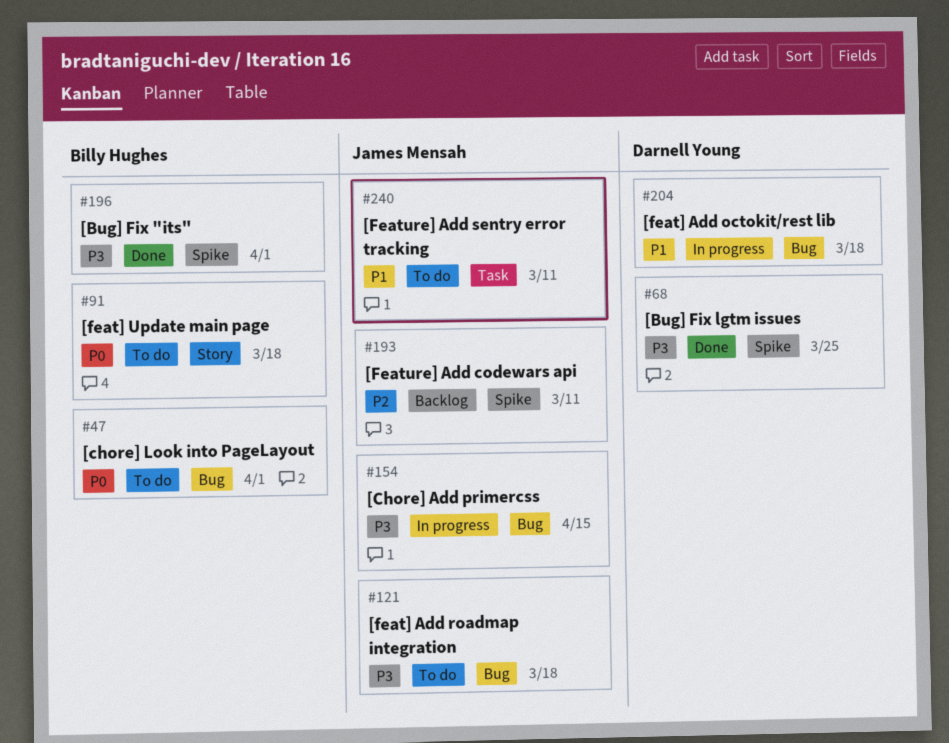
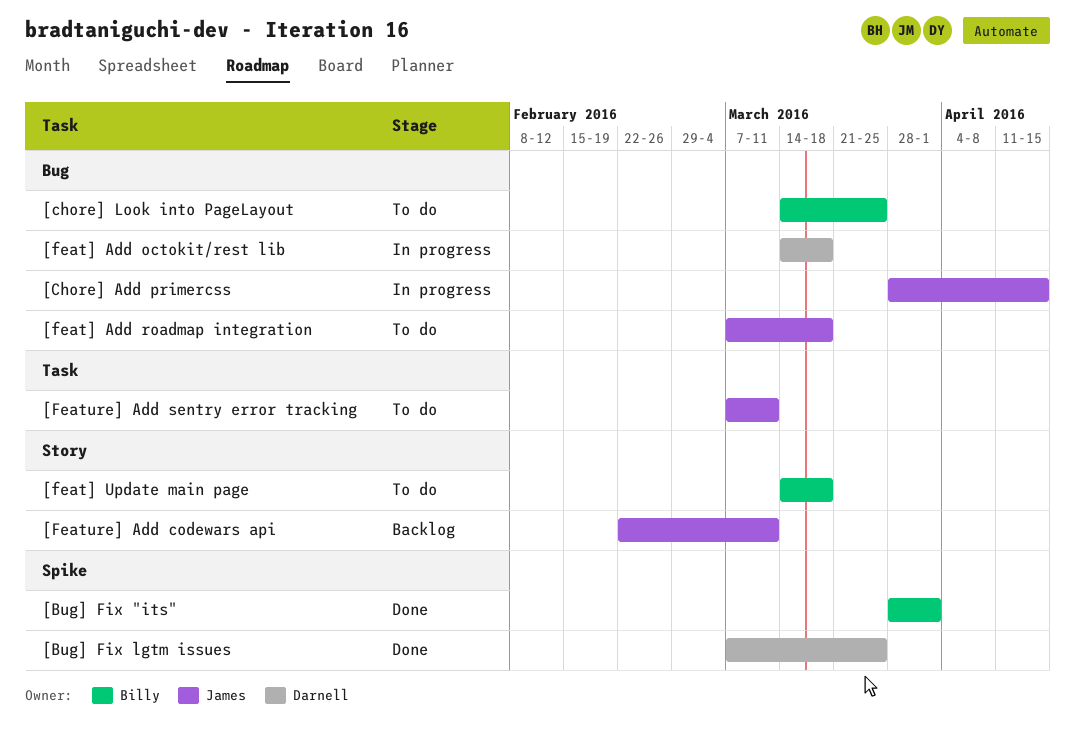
[chore] Look into PageLayout, due: Apr 1 -> Mar 25
[Feature] Add codewars api, label: Spike -> Story

